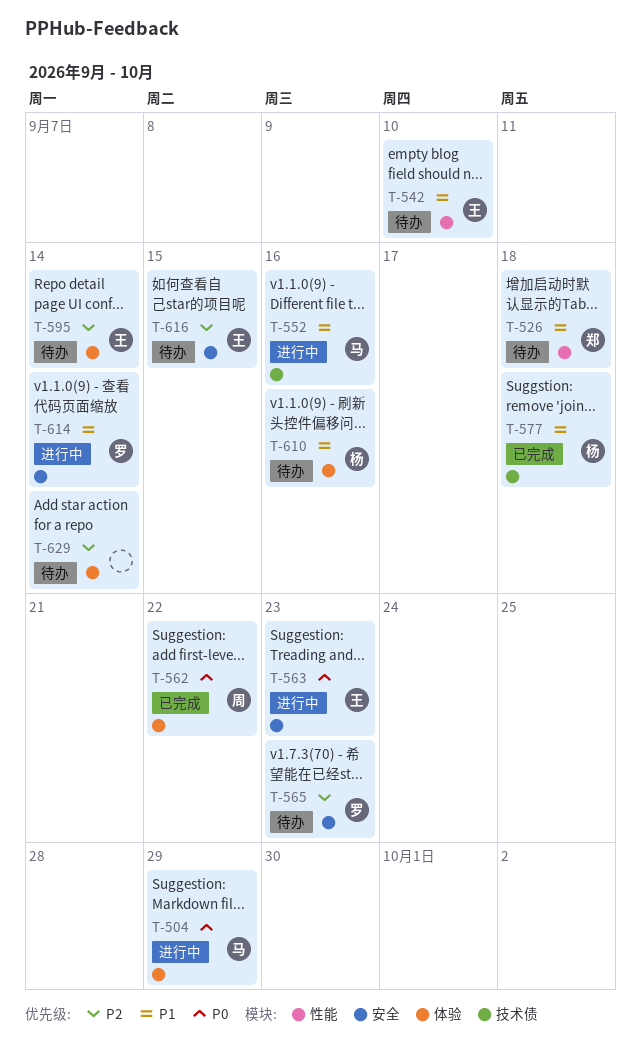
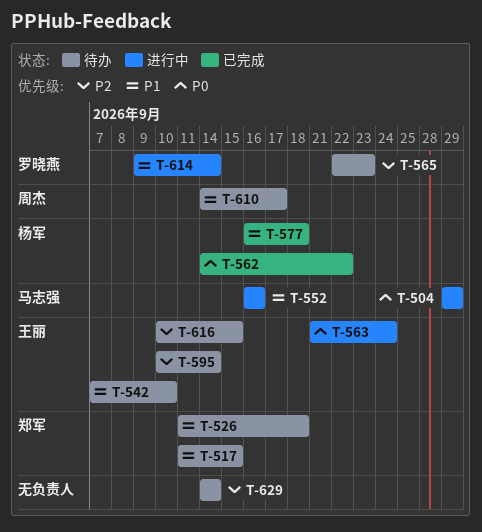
T-517: none -> present
T-562, owner: 周杰 -> 杨军
T-563, due: Sep 23 -> Sep 24
T-610, owner: 杨军 -> 周杰
T-610, due: Sep 16 -> Sep 17

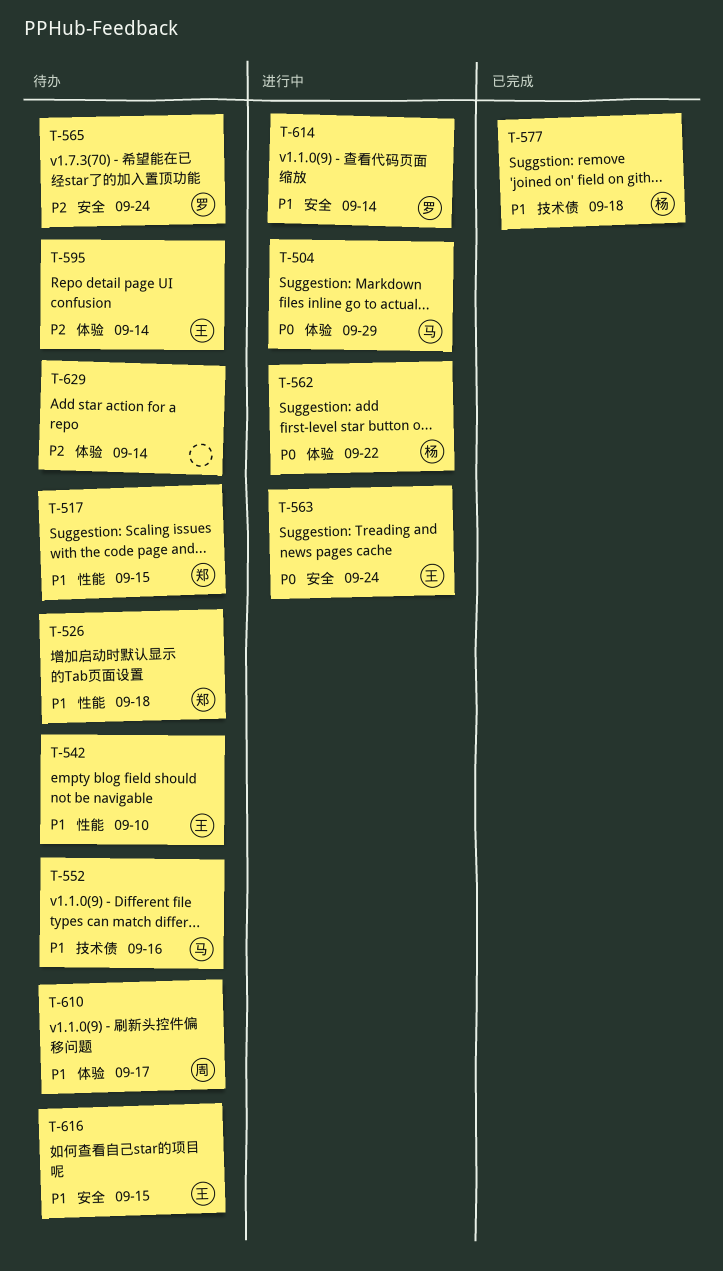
T-552, status: 进行中 -> 待办
T-562, status: 已完成 -> 进行中
T-565, due: Sep 23 -> Sep 24
T-616, priority: P2 -> P1

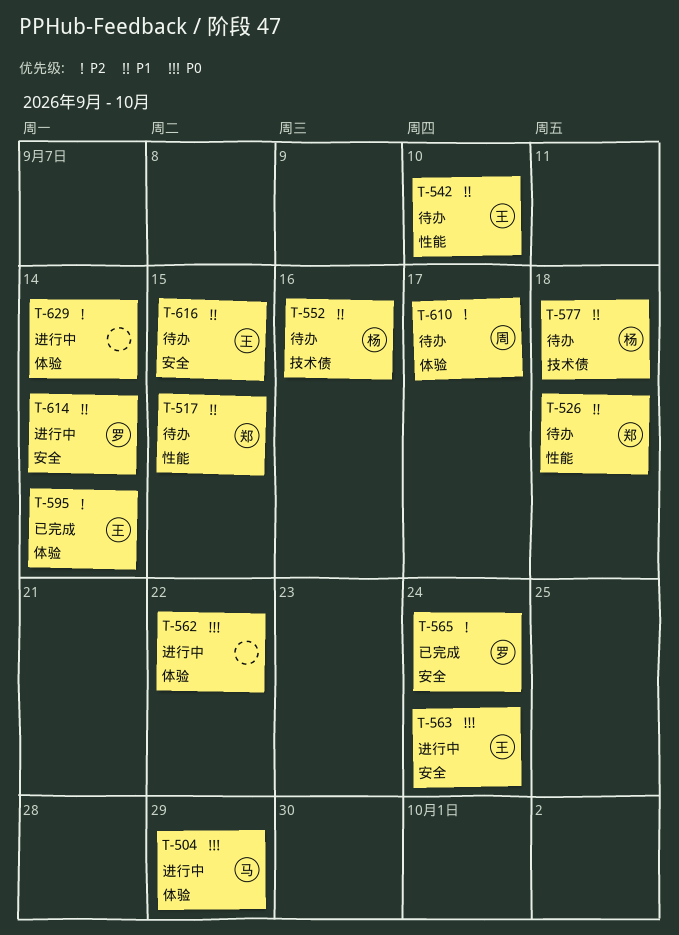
T-552, owner: 马 -> 杨
T-562, owner: 杨 -> none
T-565, status: 待办 -> 已完成
T-577, status: 已完成 -> 待办
T-595, status: 待办 -> 已完成
T-610, priority: P1 -> P2
T-629, status: 待办 -> 进行中

